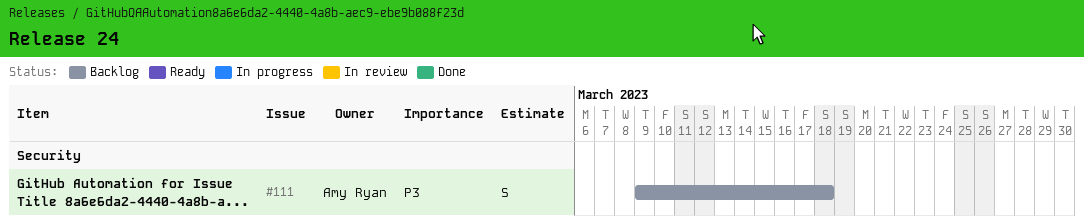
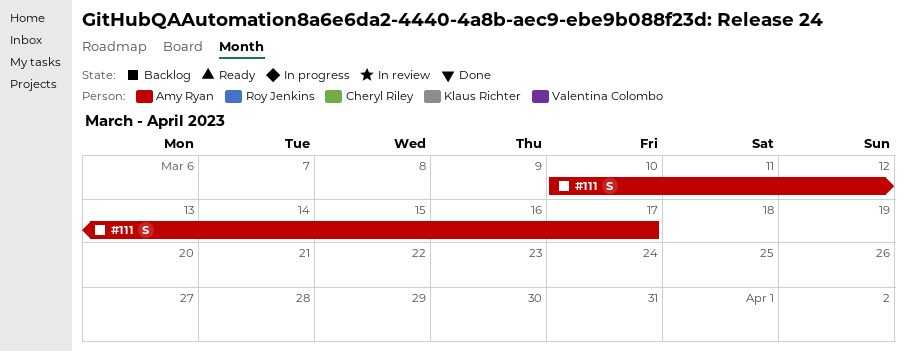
#111, start: Mar 9 -> Mar 10
#111, due: Mar 18 -> Mar 17

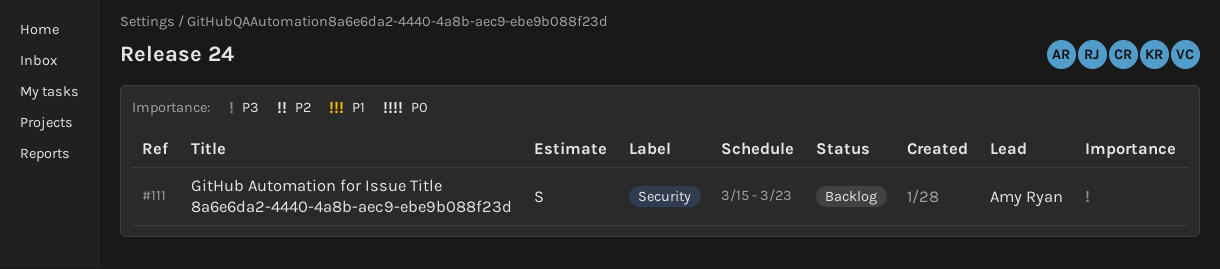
#111, start: Mar 10 -> Mar 15
#111, due: Mar 17 -> Mar 23

